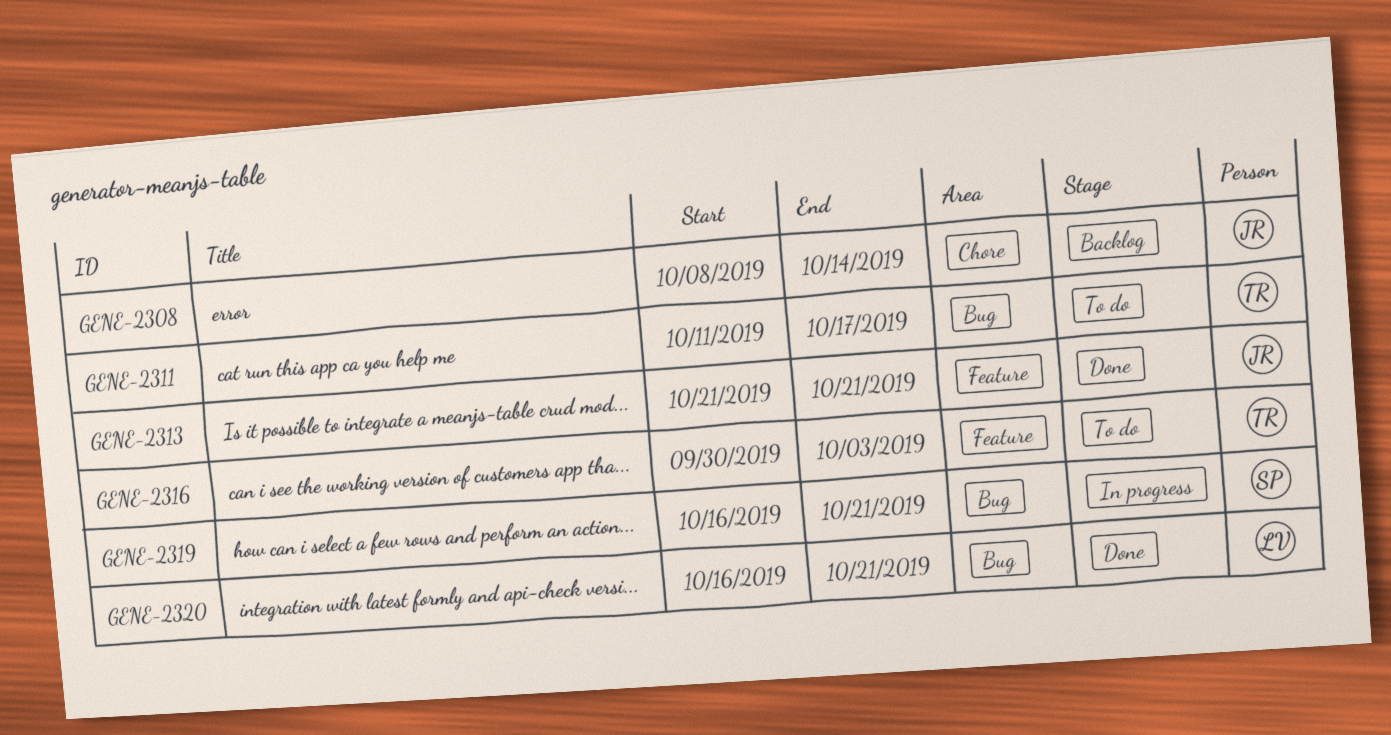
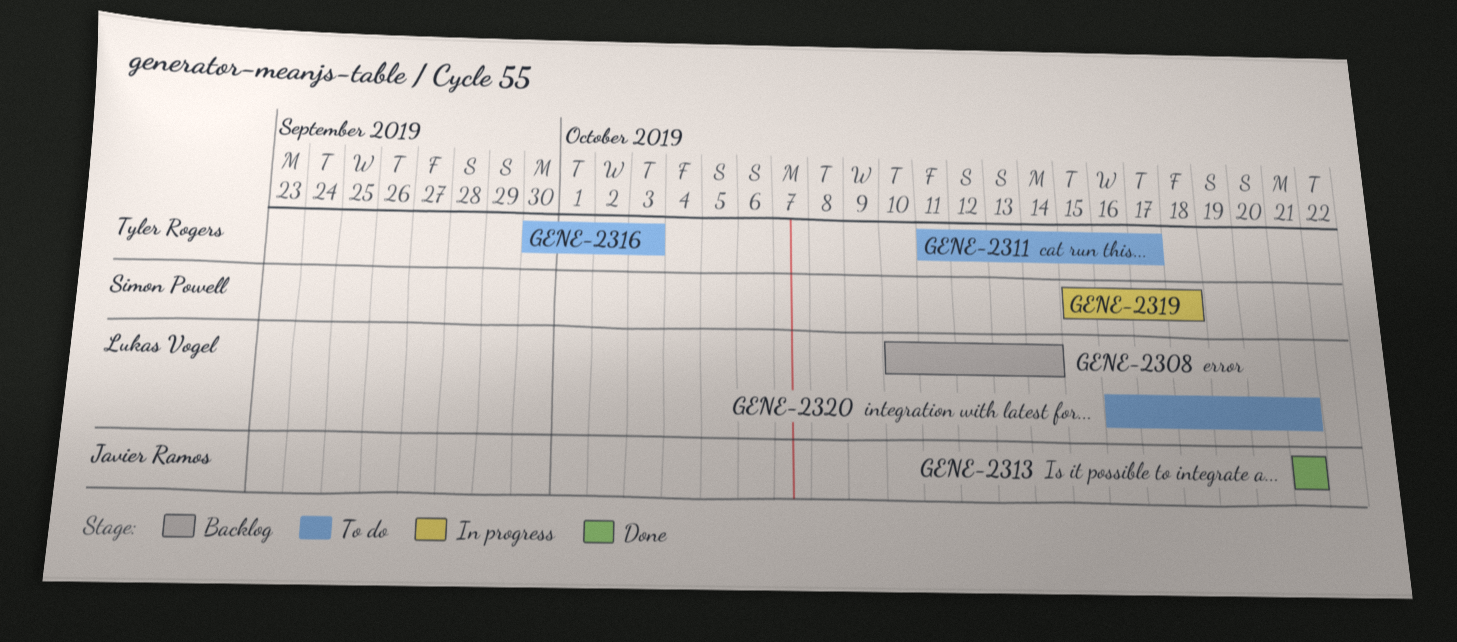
GENE-2308, owner: Javier Ramos -> Lukas Vogel
GENE-2308, start: Oct 8 -> Oct 10
GENE-2319, start: Oct 16 -> Oct 15
GENE-2319, due: Oct 21 -> Oct 18
GENE-2320, status: Done -> To do

